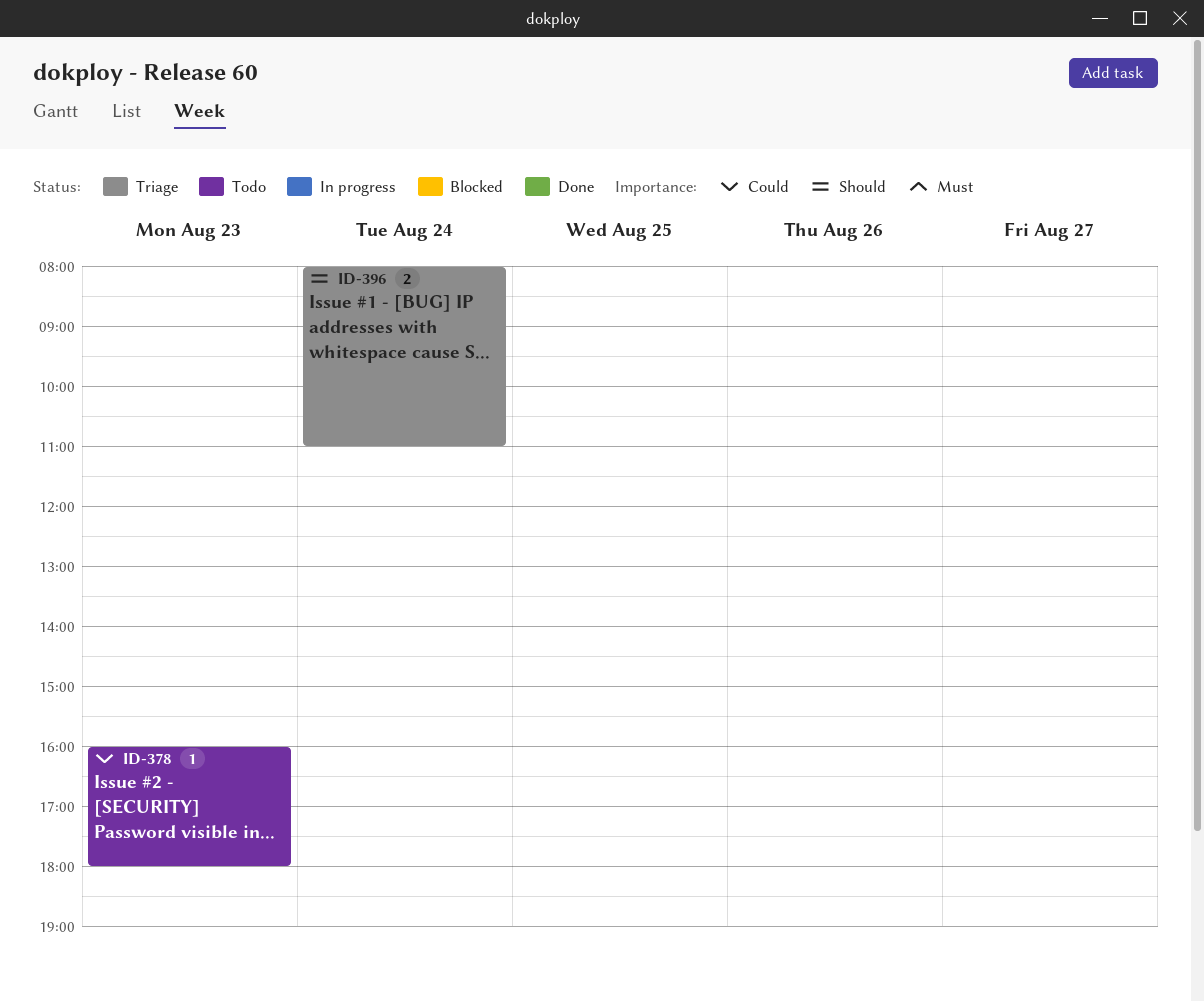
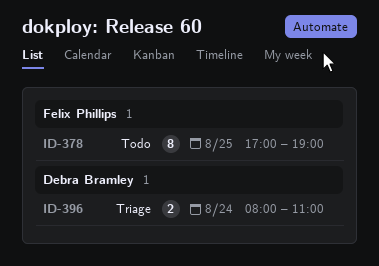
ID-378, estimate: 1 -> 8
ID-378, day: Aug 23 -> Aug 25
ID-378, begins: 16:00 -> 17:00
ID-378, ends: 18:00 -> 19:00

